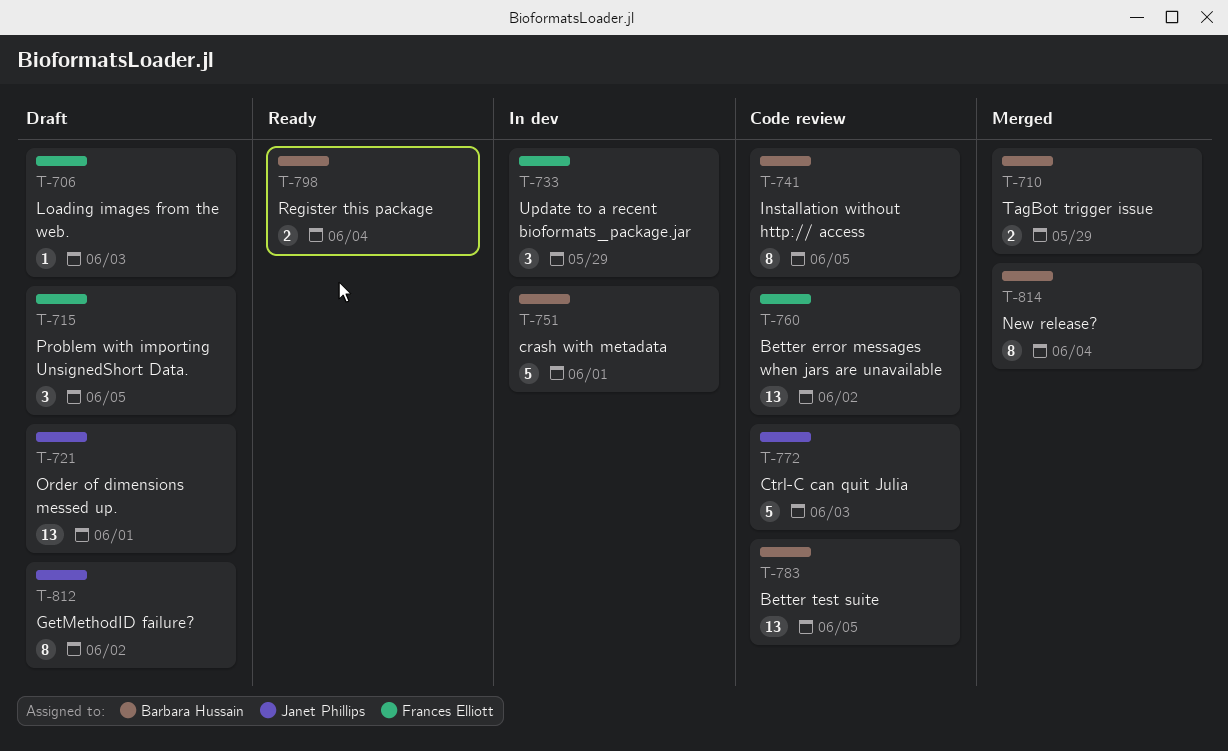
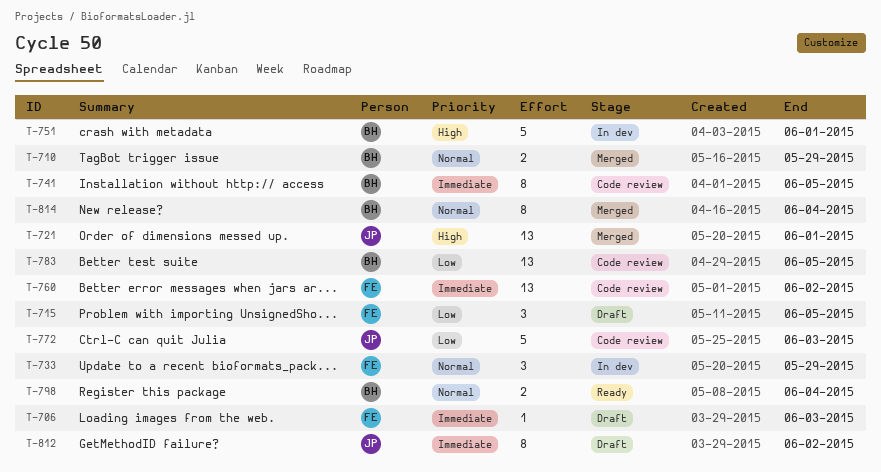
T-721, status: Draft -> Merged

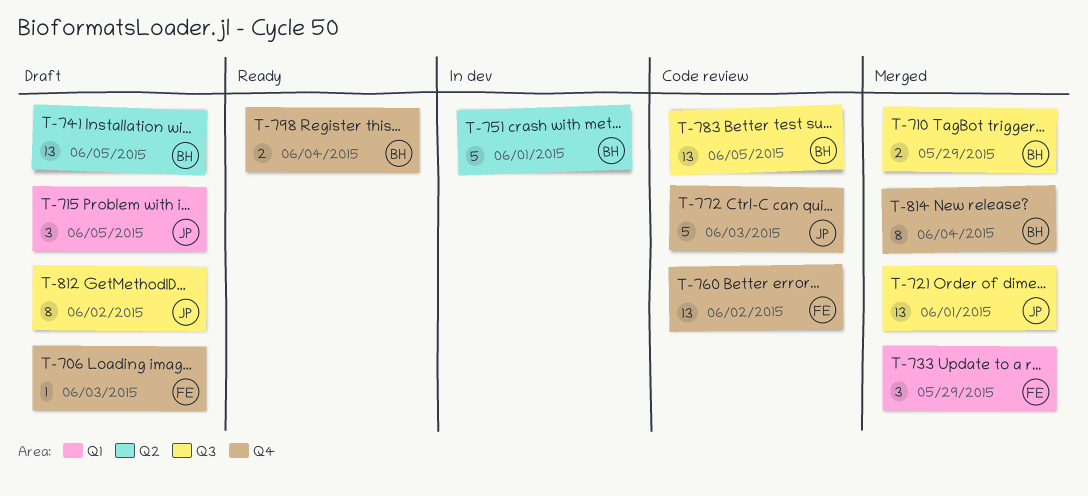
T-715, owner: FE -> JP
T-733, status: In dev -> Merged
T-741, status: Code review -> Draft
T-741, estimate: 8 -> 13

